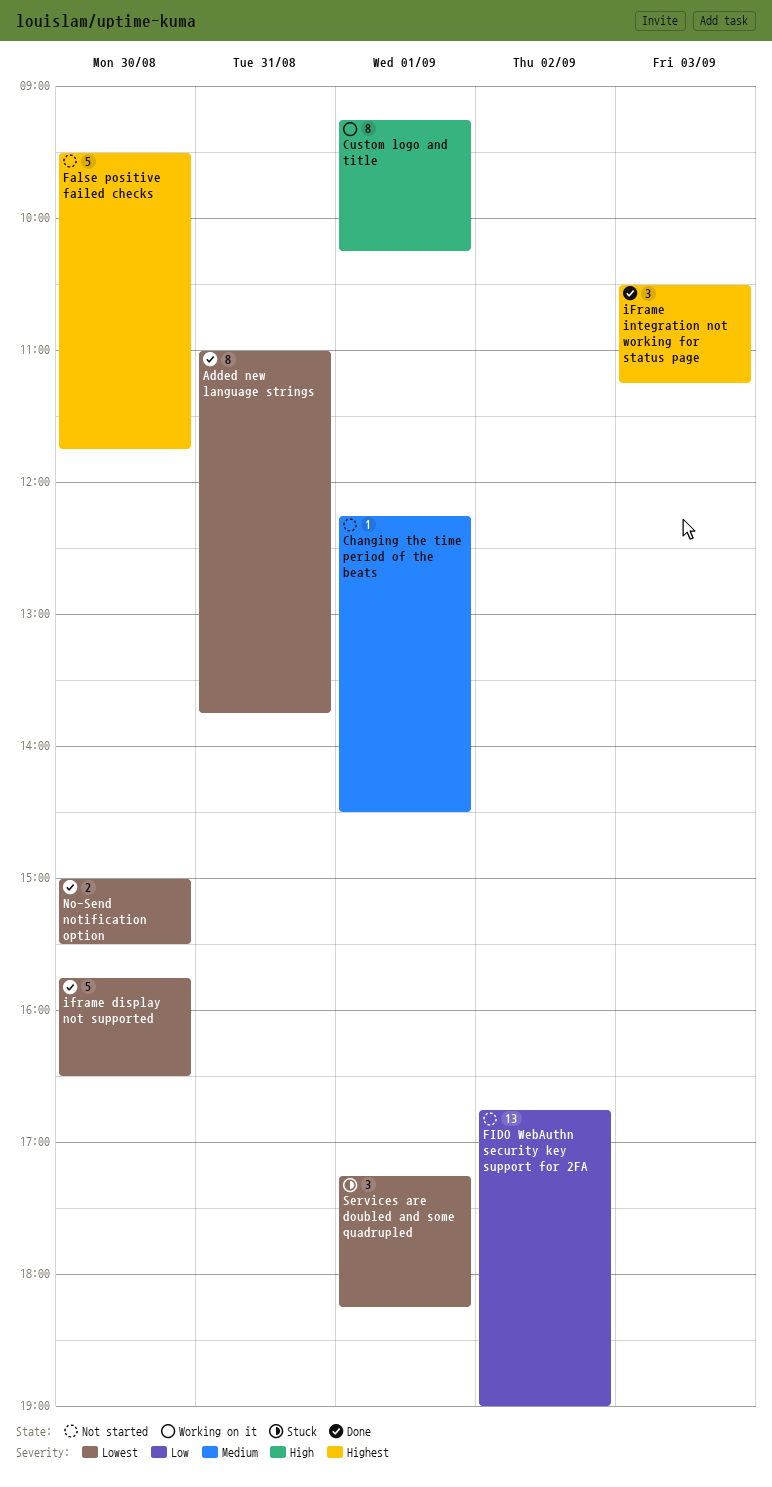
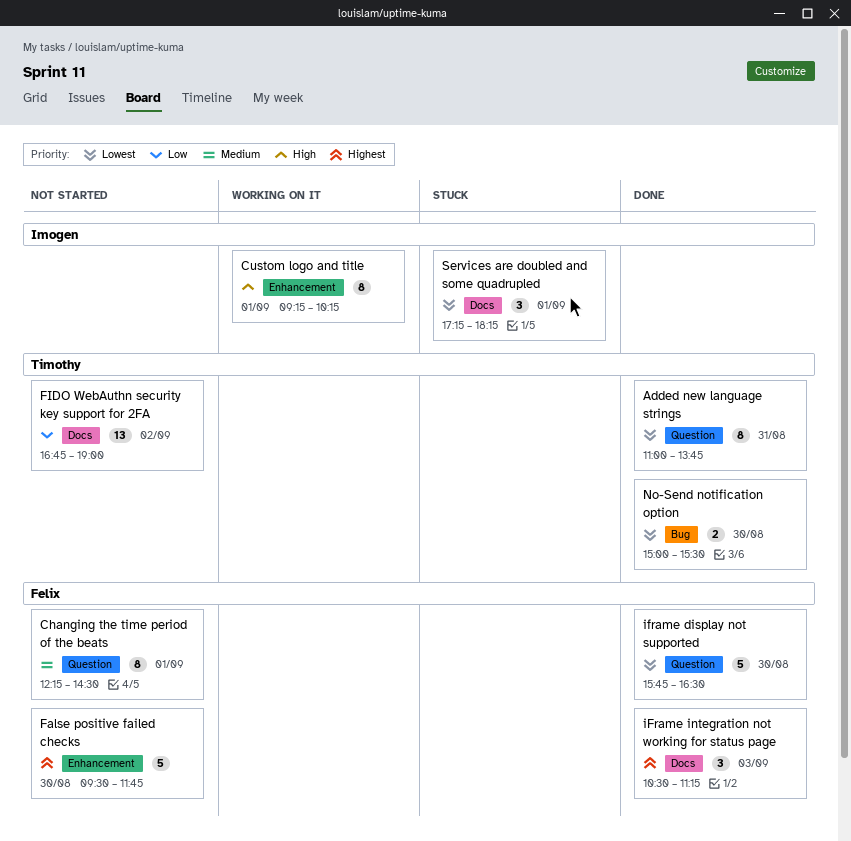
Changing the time period of the beats, estimate: 1 -> 8

